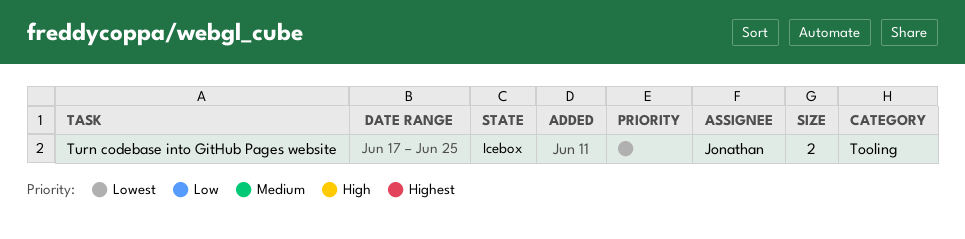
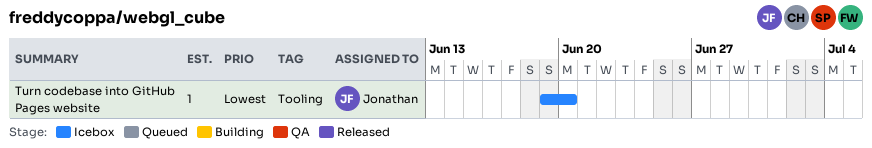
Turn codebase into GitHub Pages website, estimate: 2 -> 1
Turn codebase into GitHub Pages website, start: Jun 17 -> Jun 19
Turn codebase into GitHub Pages website, due: Jun 25 -> Jun 20

